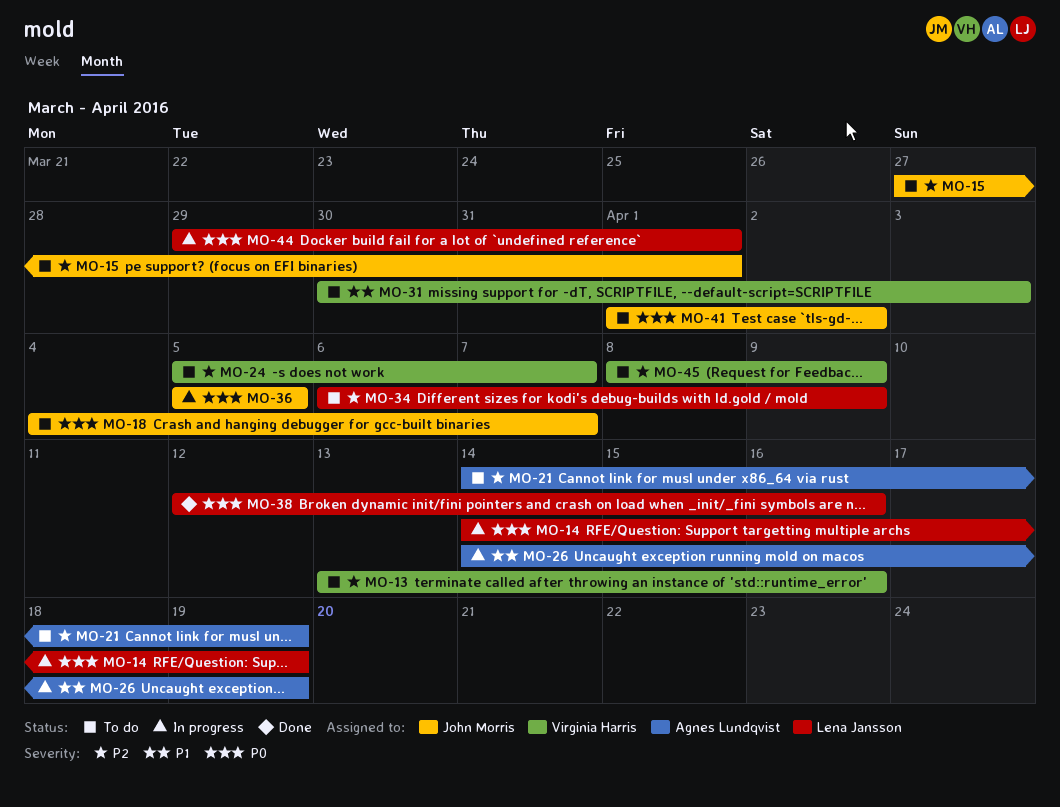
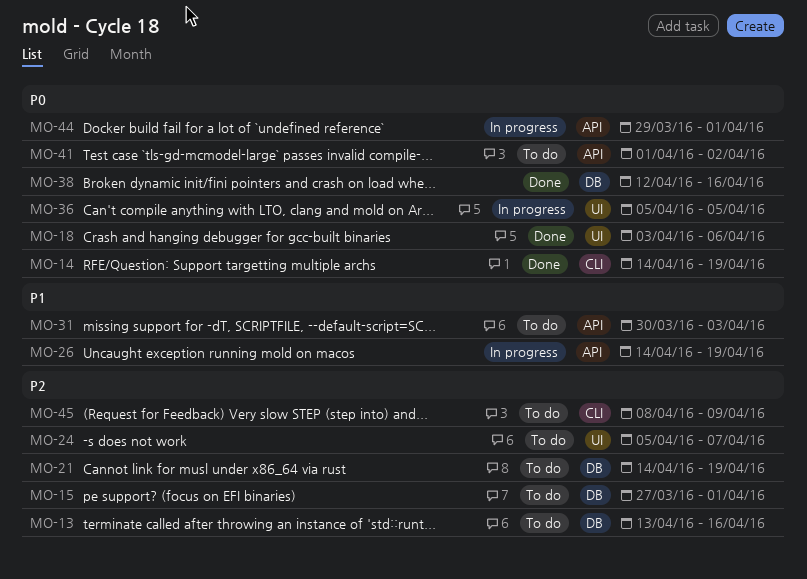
MO-14, status: In progress -> Done
MO-18, status: To do -> Done
MO-18, start: Apr 4 -> Apr 3
MO-18, due: Apr 7 -> Apr 6
MO-34: present -> none

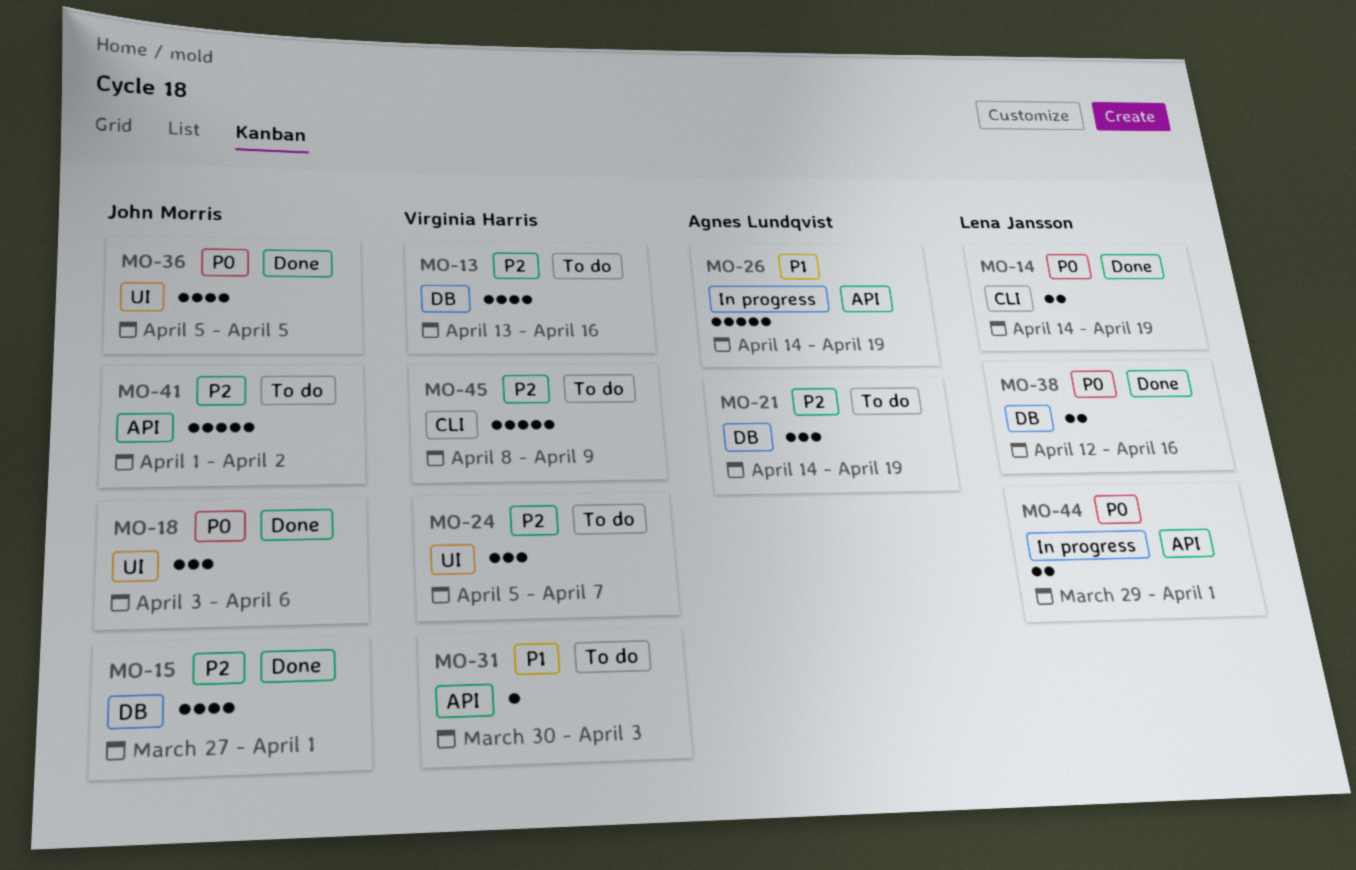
MO-15, status: To do -> Done
MO-36, status: In progress -> Done
MO-41, priority: P0 -> P2

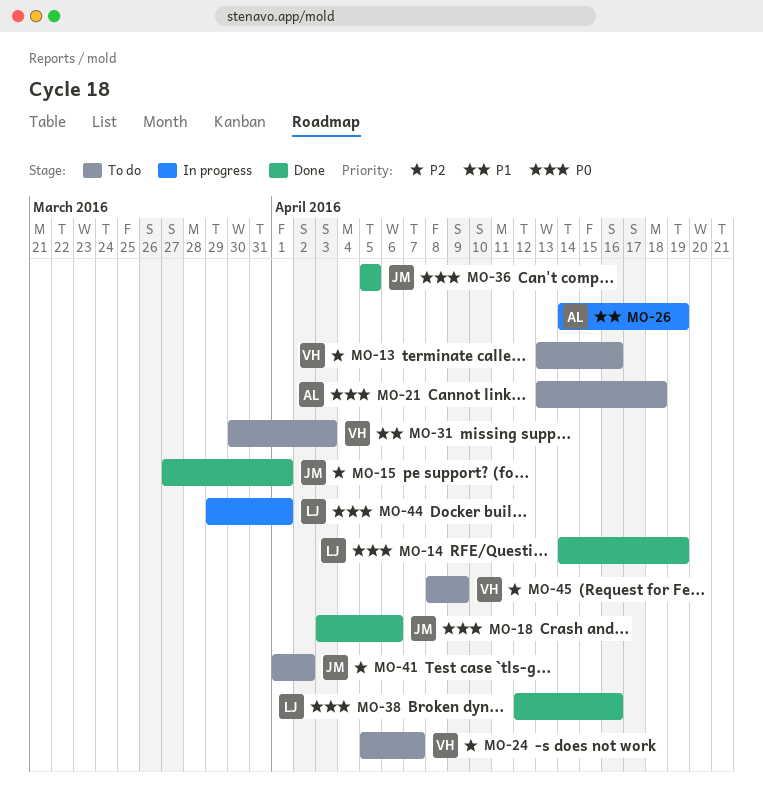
MO-21, priority: P2 -> P0
MO-21, start: Apr 14 -> Apr 13
MO-21, due: Apr 19 -> Apr 18

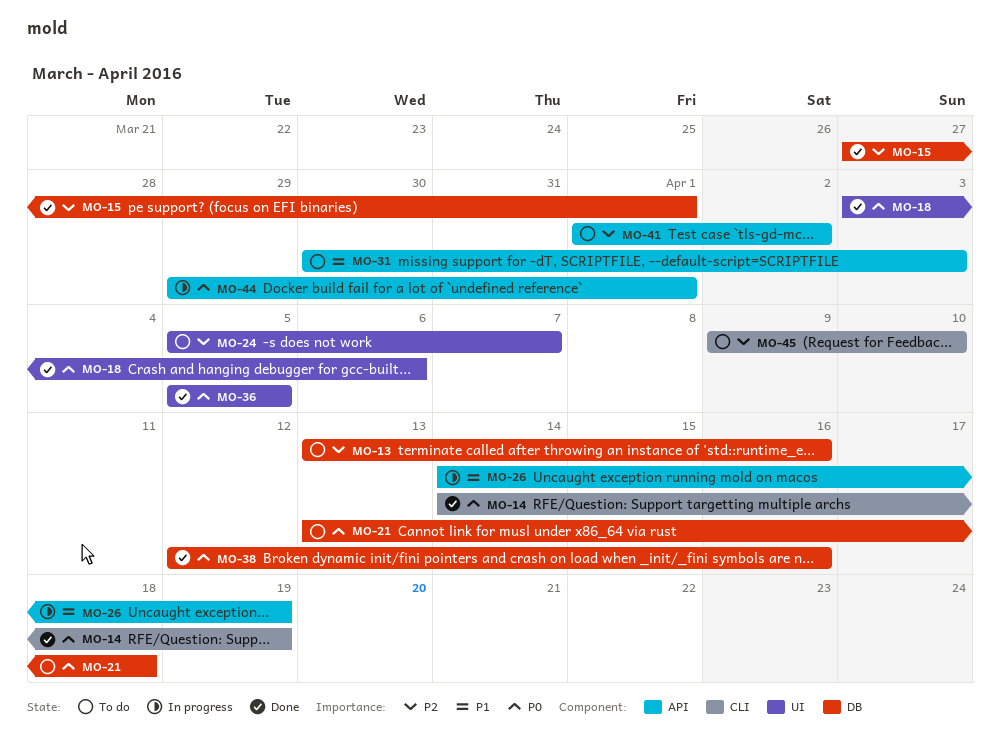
MO-45, start: Apr 8 -> Apr 9
MO-45, due: Apr 9 -> Apr 10

